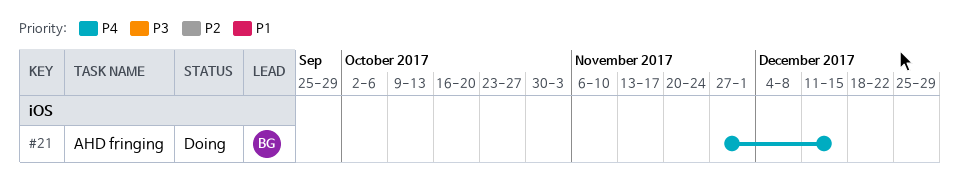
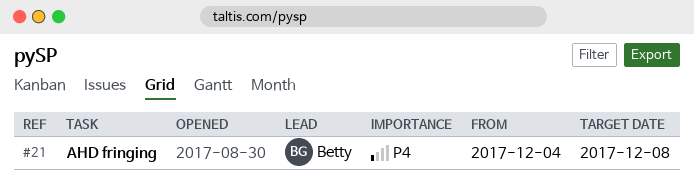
#21, start: Nov 27 -> Dec 4
#21, due: Dec 15 -> Dec 8

